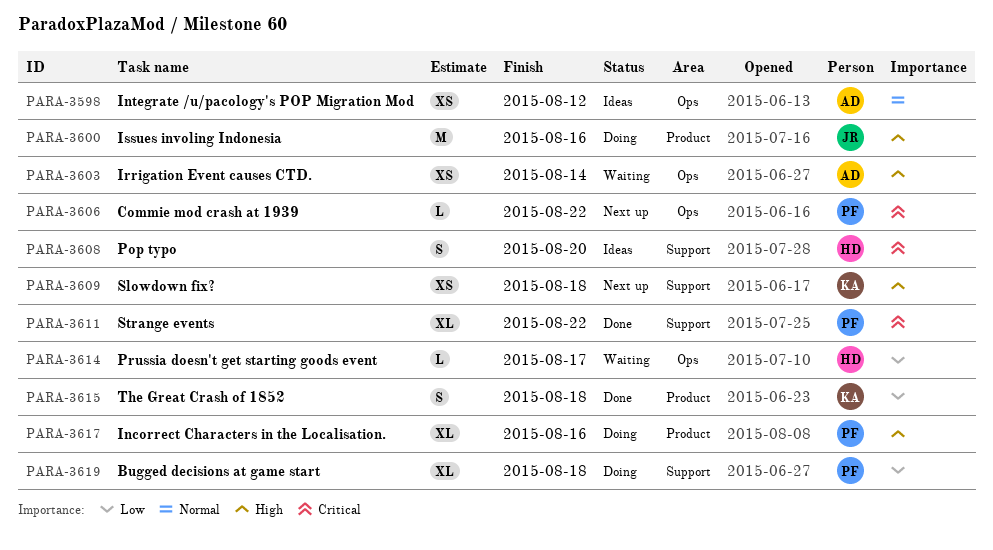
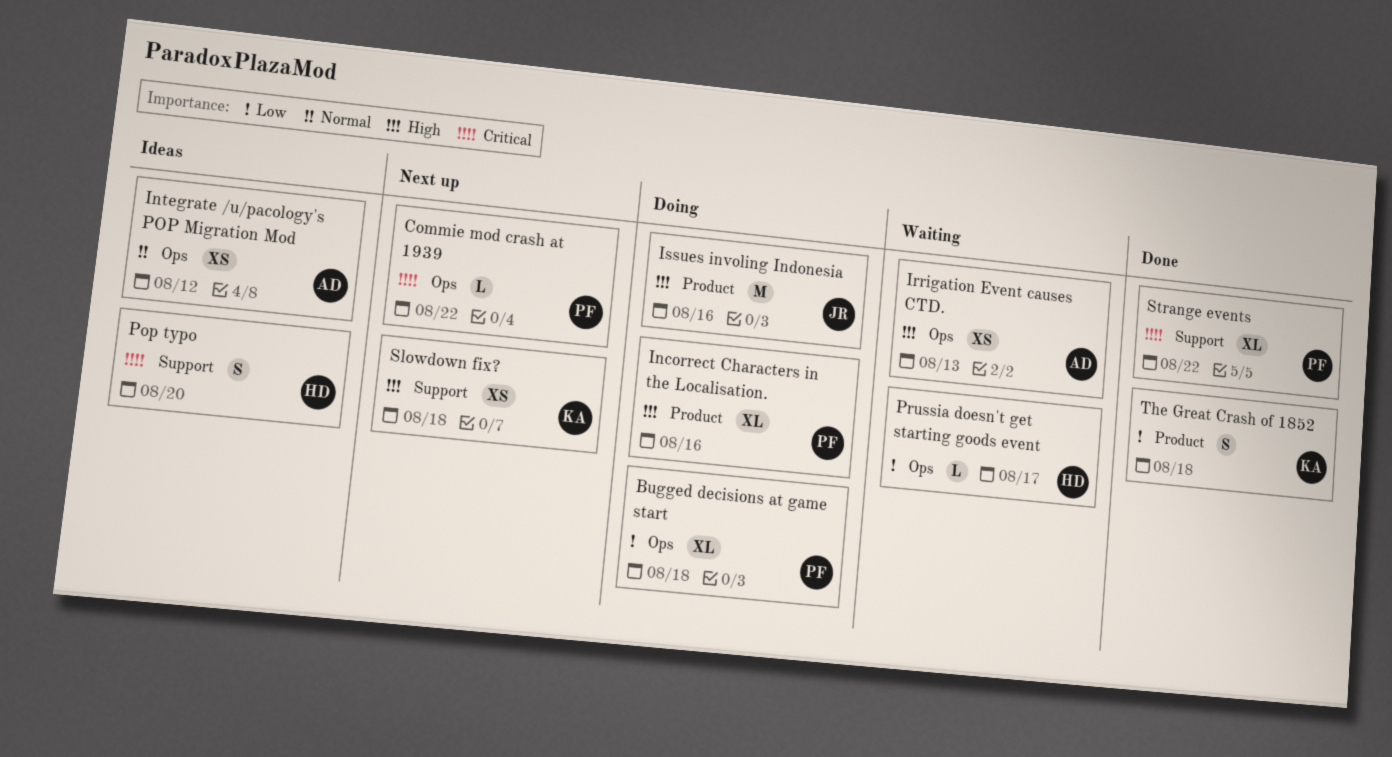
Bugged decisions at game start, label: Support -> Ops
Irrigation Event causes CTD., due: Aug 14 -> Aug 13

